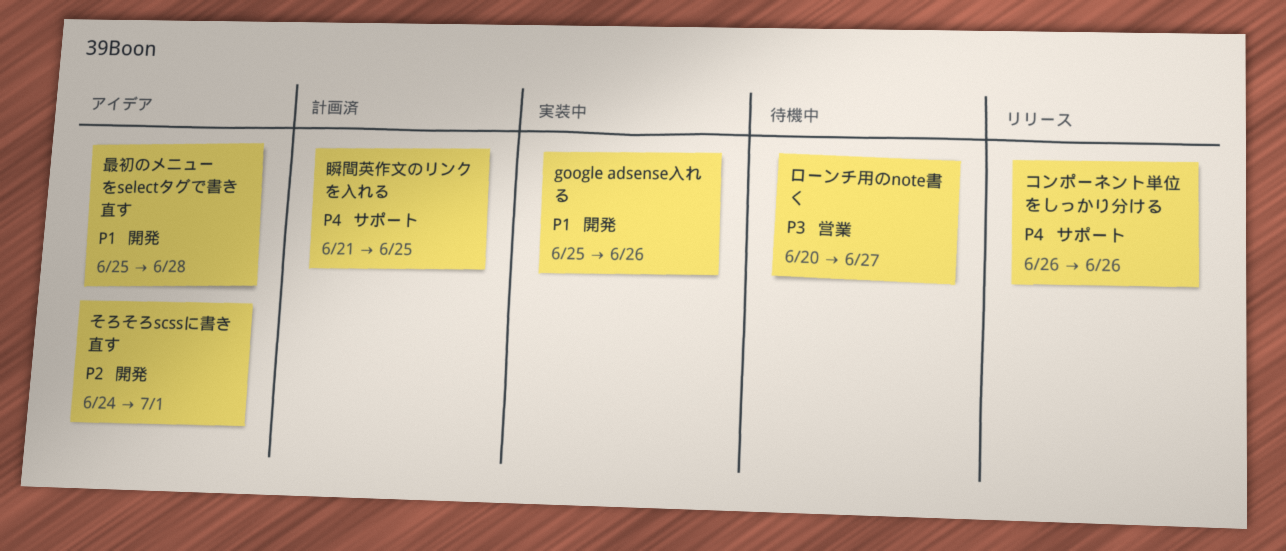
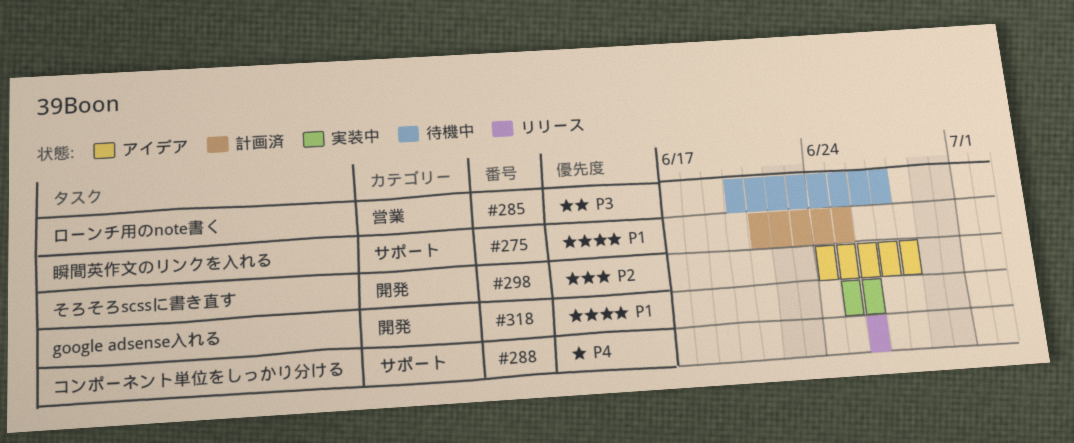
そろそろscssに書き直す, due: Jul 1 -> Jun 28
最初のメニューをselectタグで書き直す: present -> none
瞬間英作文のリンクを入れる, priority: P4 -> P1

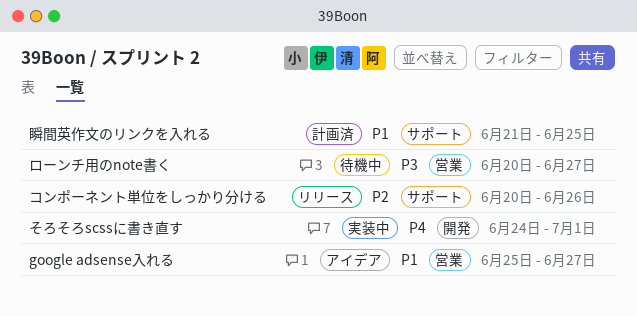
google adsense入れる, status: 実装中 -> アイデア
google adsense入れる, label: 開発 -> 営業
google adsense入れる, due: Jun 26 -> Jun 27
そろそろscssに書き直す, status: アイデア -> 実装中
そろそろscssに書き直す, priority: P2 -> P4
そろそろscssに書き直す, due: Jun 28 -> Jul 1
コンポーネント単位をしっかり分ける, priority: P4 -> P2
コンポーネント単位をしっかり分ける, start: Jun 26 -> Jun 20

